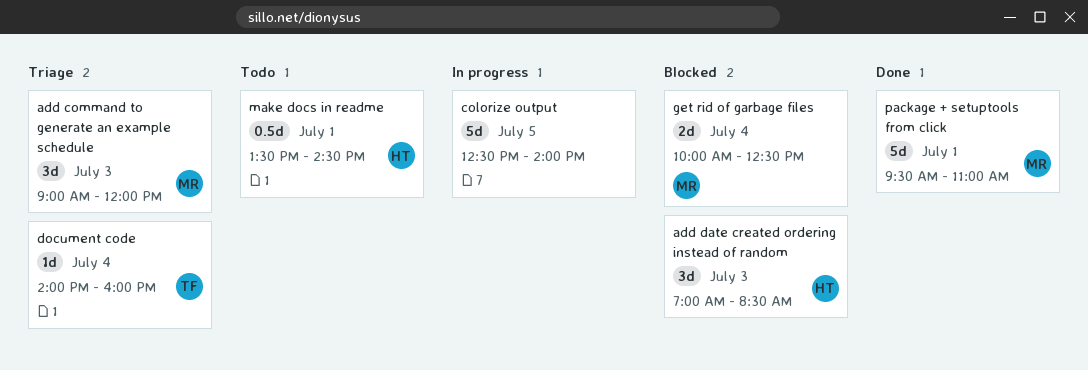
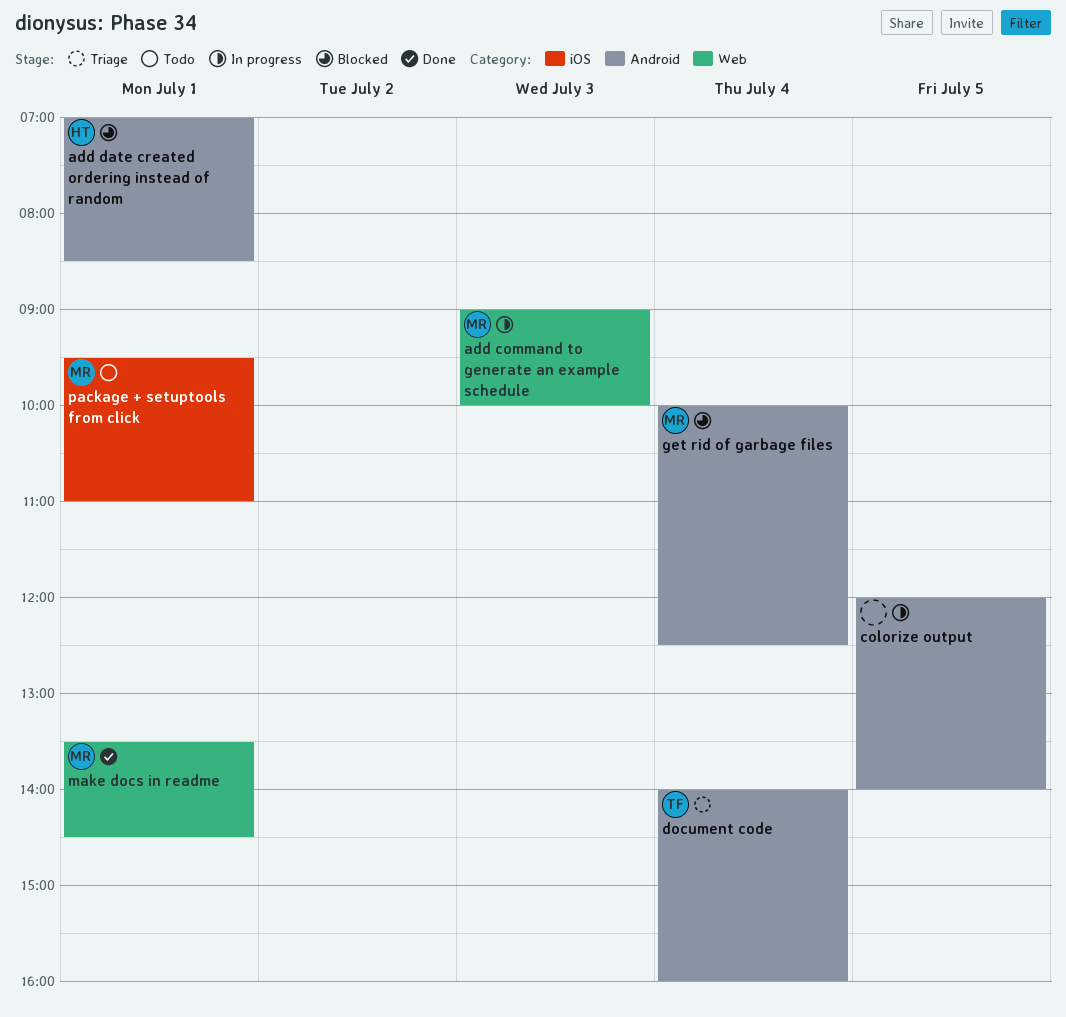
add command to generate an example schedule, status: Triage -> In progress
add command to generate an example schedule, ends: 12:00 -> 10:00
add date created ordering instead of random, day: Jul 3 -> Jul 1
colorize output, begins: 12:30 -> 12:00
make docs in readme, status: Todo -> Done
make docs in readme, owner: HT -> MR
package + setuptools from click, status: Done -> Todo

